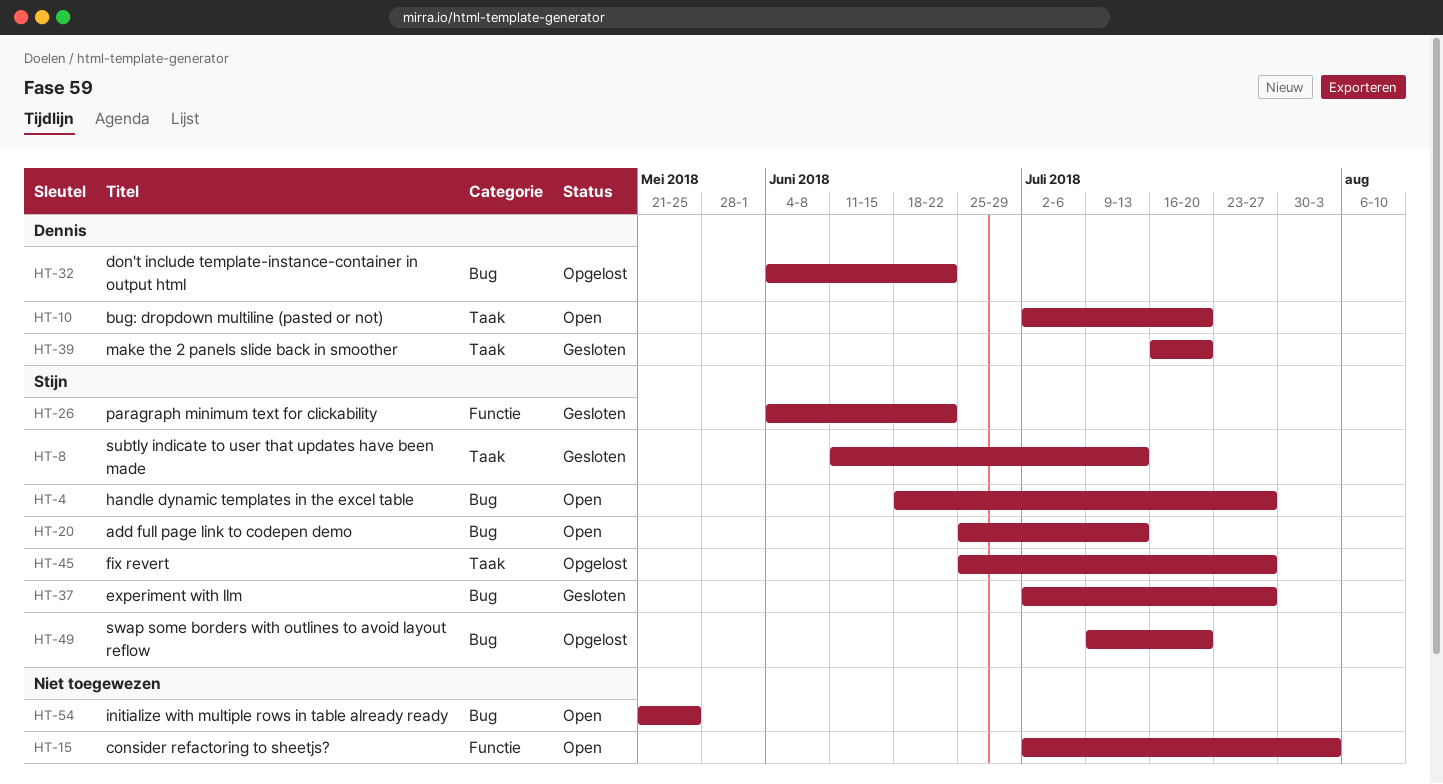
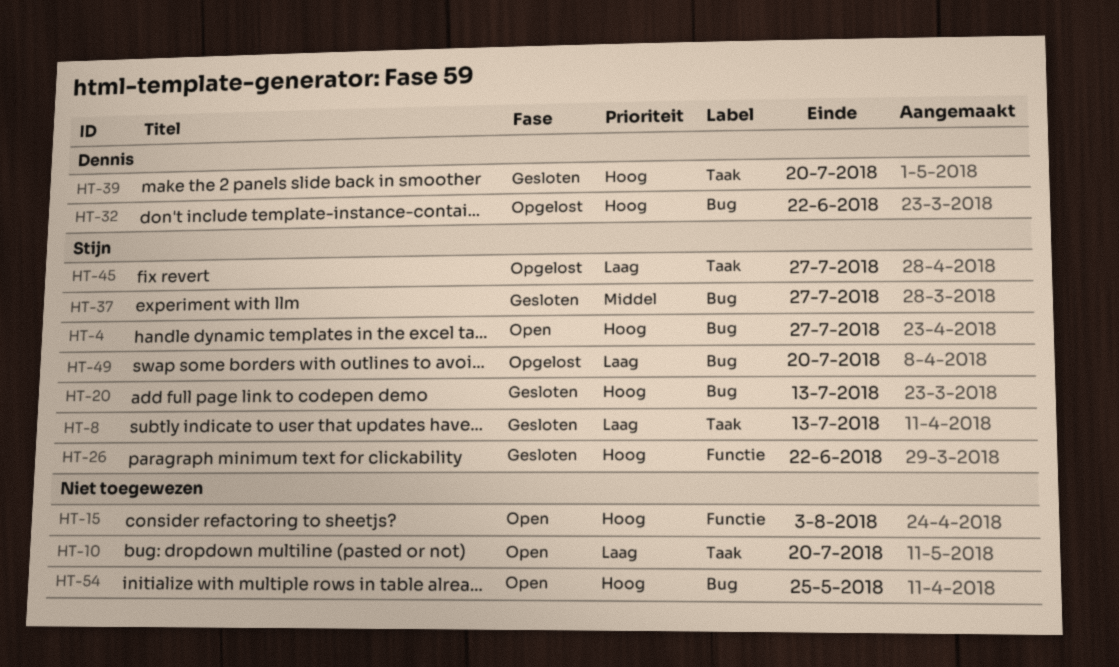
HT-10, owner: Dennis -> none
HT-20, status: Open -> Gesloten

